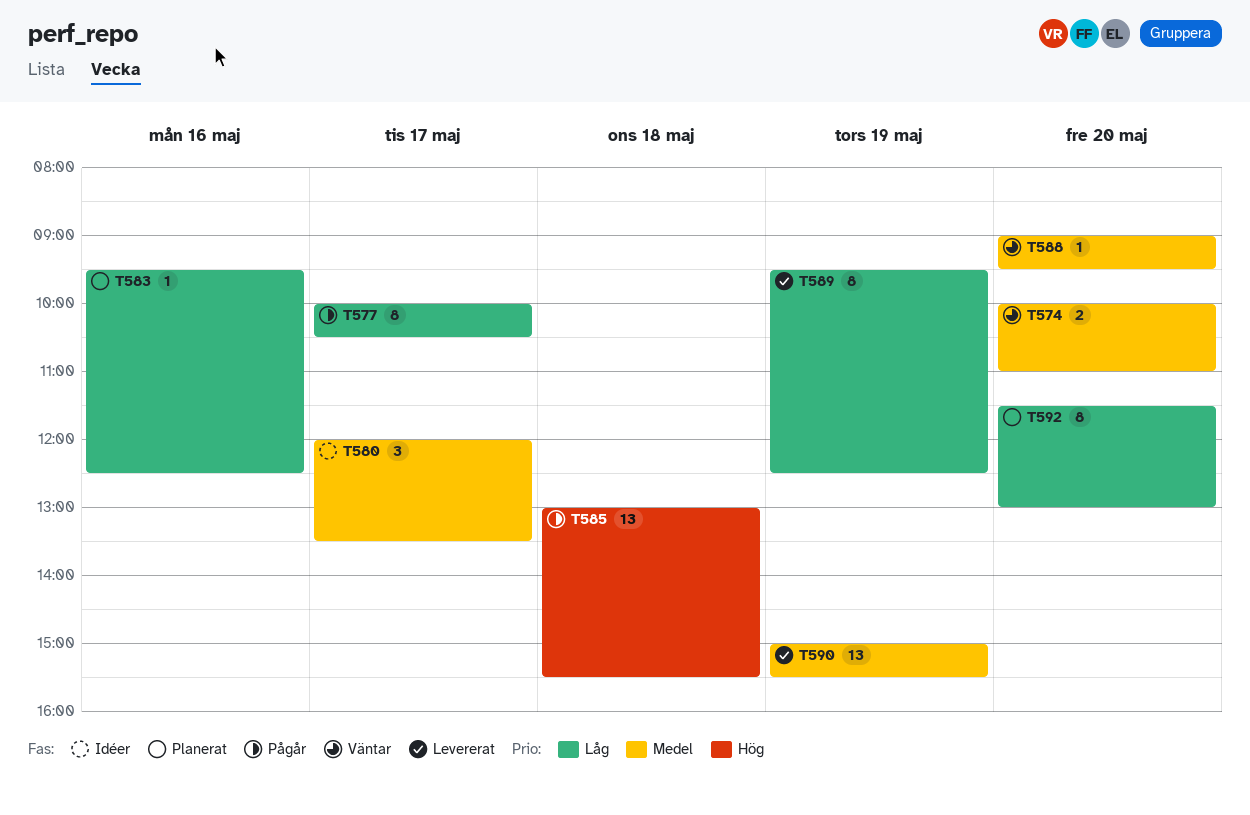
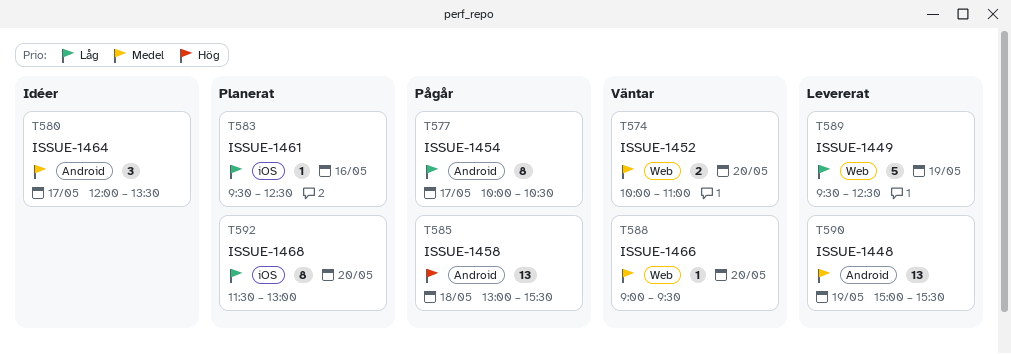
T589, estimate: 8 -> 5

